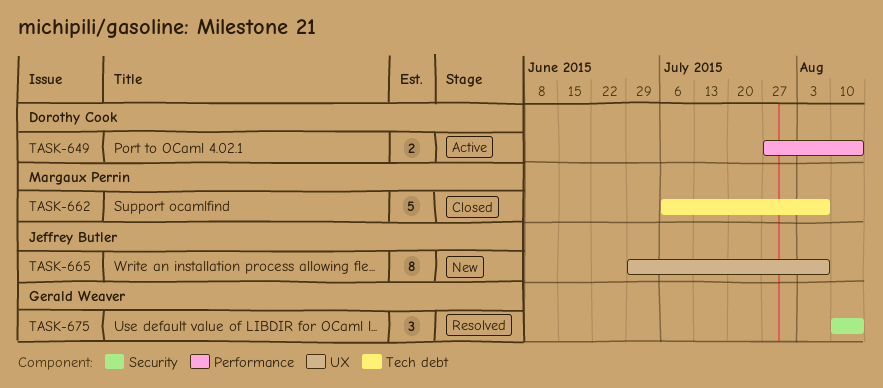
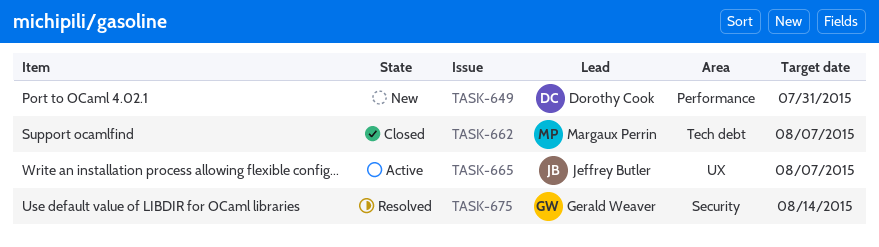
TASK-649, status: Active -> New
TASK-649, due: Aug 14 -> Jul 31
TASK-665, status: New -> Active

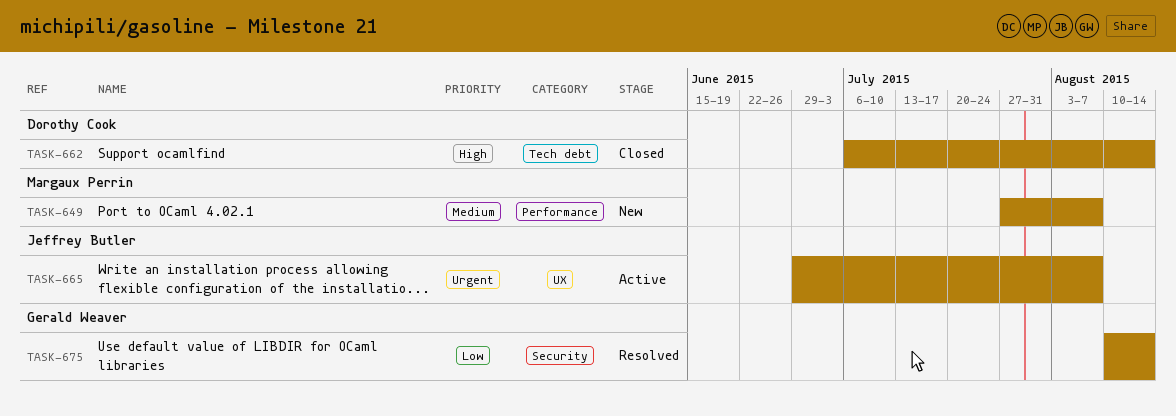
TASK-649, owner: Dorothy Cook -> Margaux Perrin
TASK-649, due: Jul 31 -> Aug 7
TASK-662, owner: Margaux Perrin -> Dorothy Cook
TASK-662, due: Aug 7 -> Aug 14

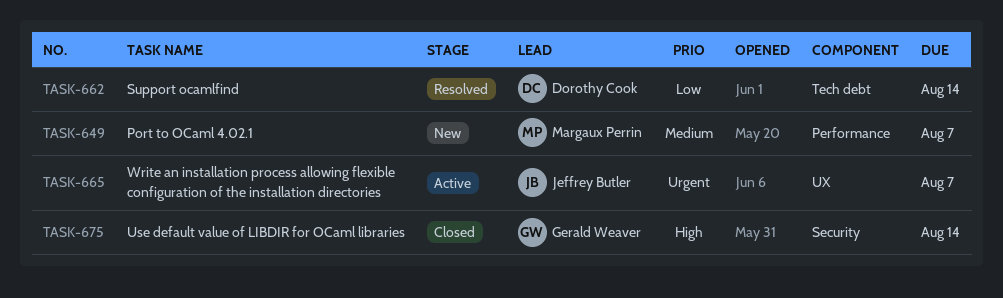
TASK-662, status: Closed -> Resolved
TASK-662, priority: High -> Low
TASK-675, status: Resolved -> Closed
TASK-675, priority: Low -> High

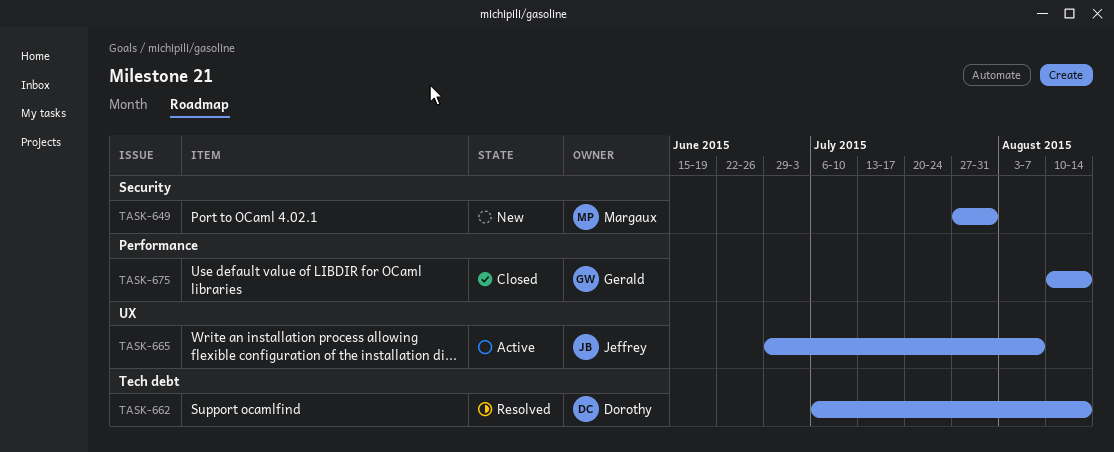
TASK-649, label: Performance -> Security
TASK-649, due: Aug 7 -> Jul 31
TASK-675, label: Security -> Performance

